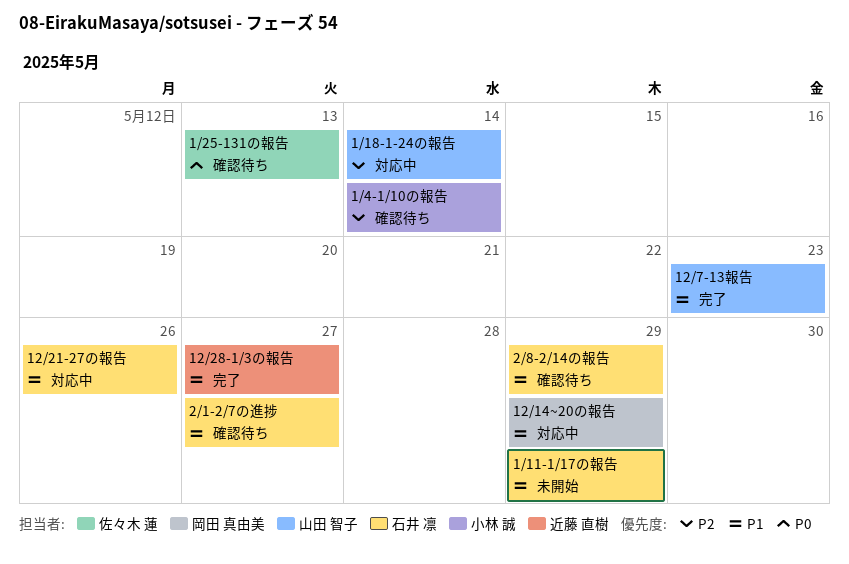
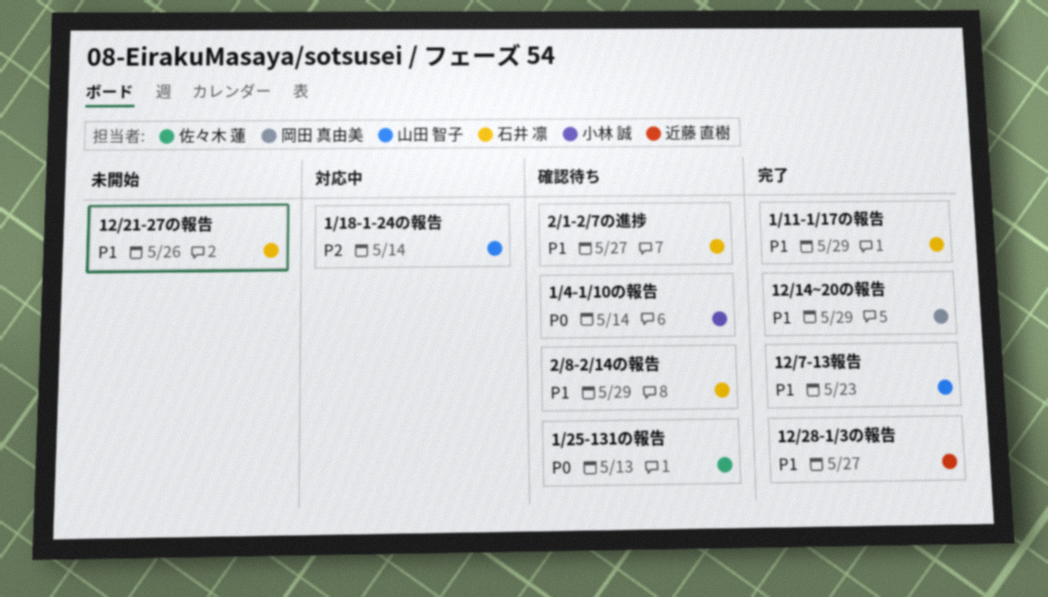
1/11-1/17の報告, status: 未開始 -> 完了
1/4-1/10の報告, priority: P2 -> P0
12/14~20の報告, status: 対応中 -> 完了
12/21-27の報告, status: 対応中 -> 未開始

